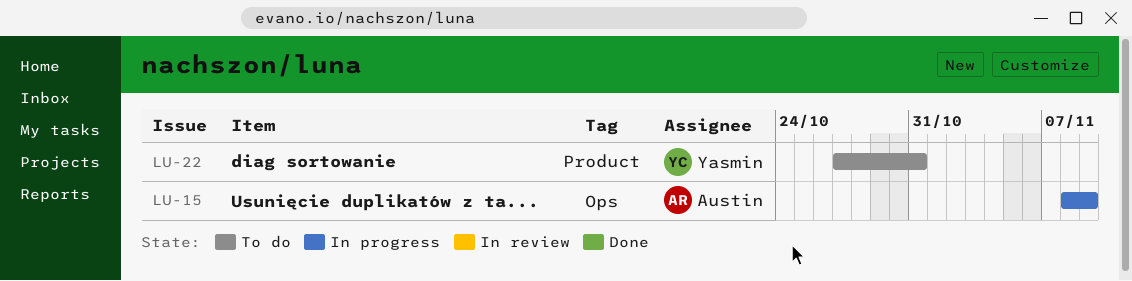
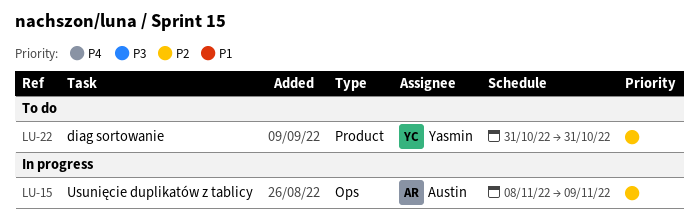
LU-22, start: Oct 27 -> Oct 31

